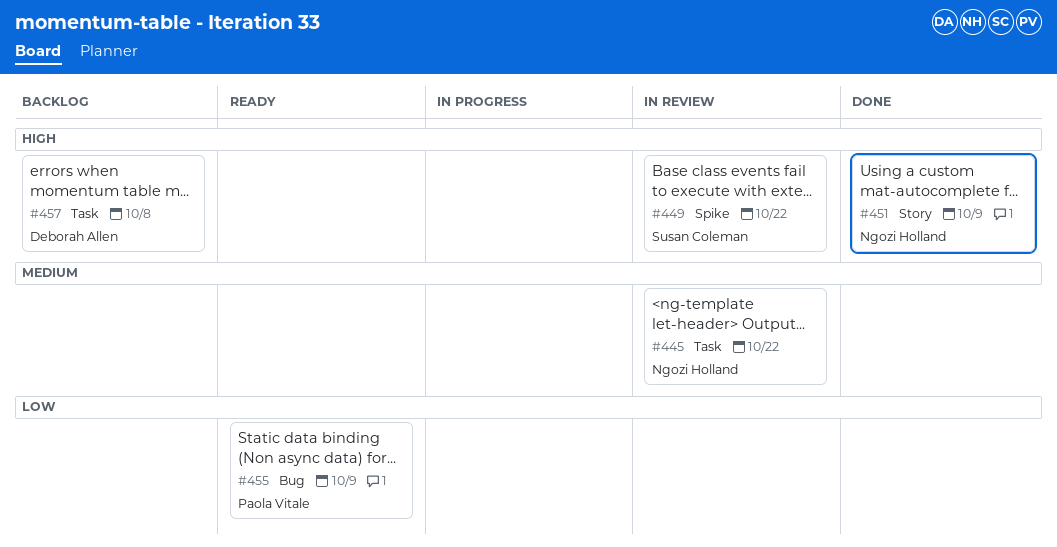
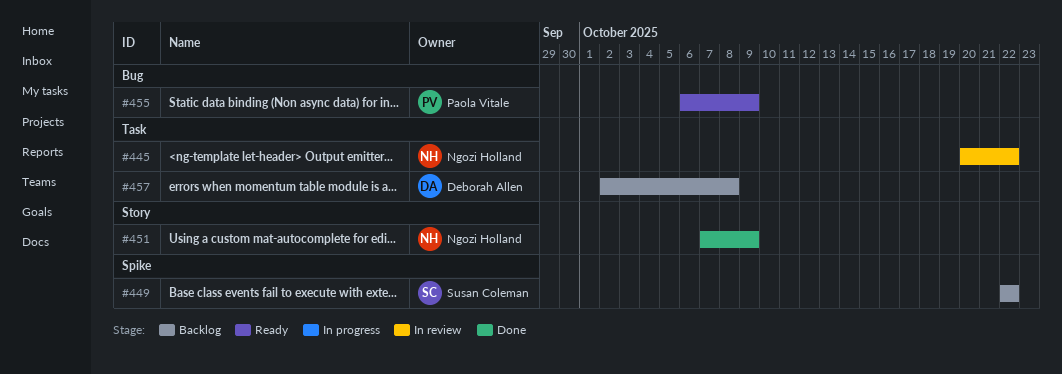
#449, status: In review -> Backlog

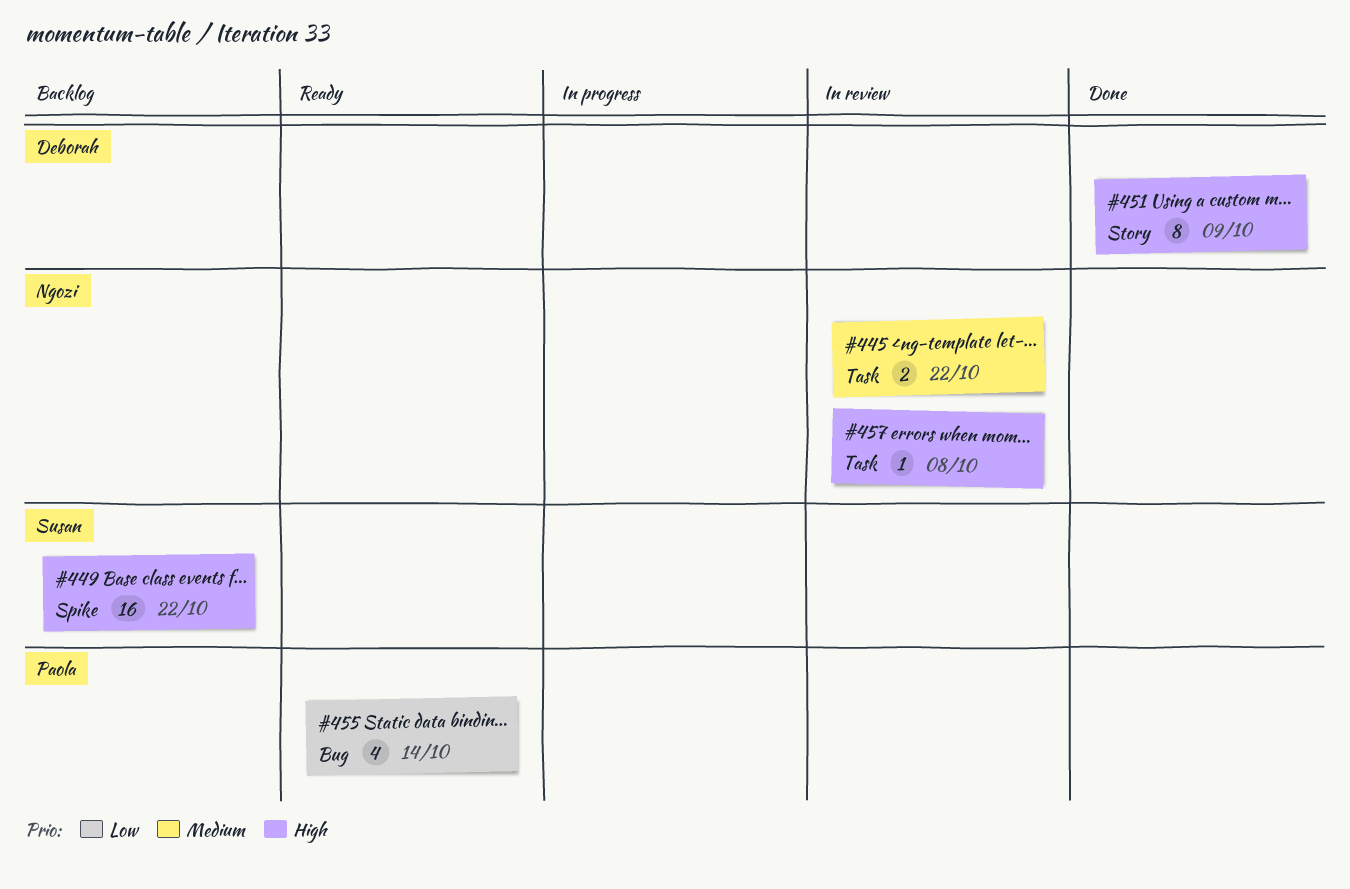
#451, owner: Ngozi Holland -> Deborah Allen
#455, due: Oct 9 -> Oct 14
#457, status: Backlog -> In review
#457, owner: Deborah Allen -> Ngozi Holland

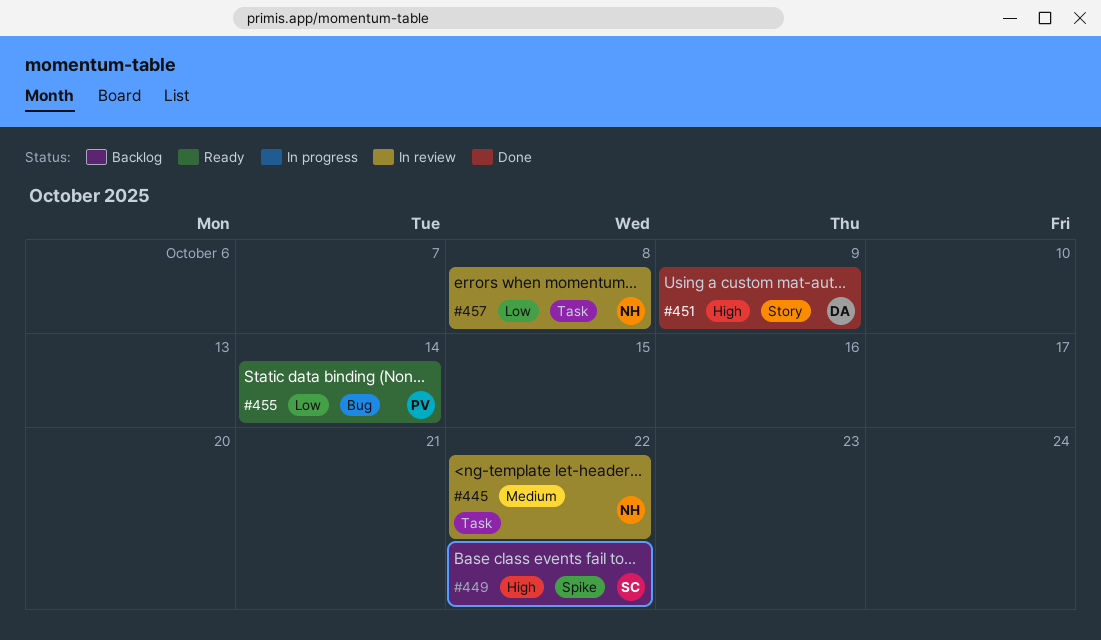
#457, priority: High -> Low

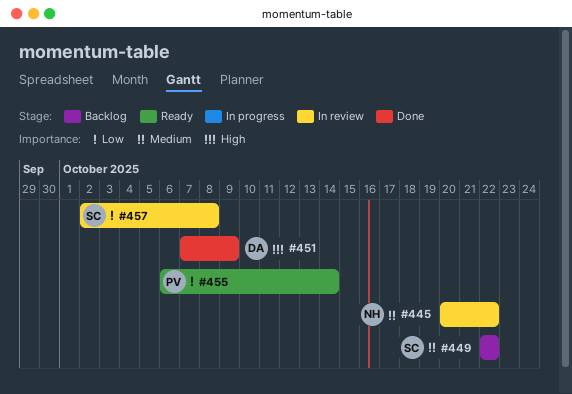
#449, priority: High -> Medium
#457, owner: NH -> SC

